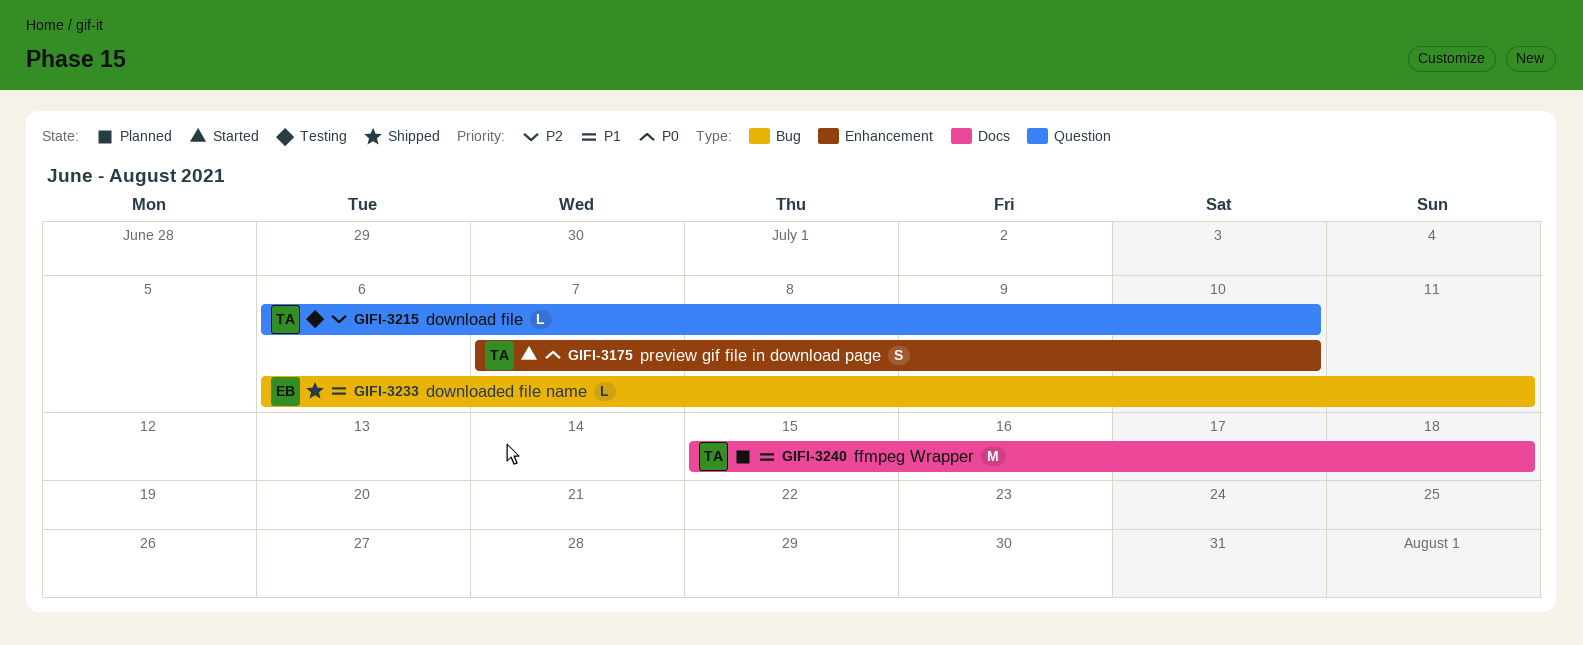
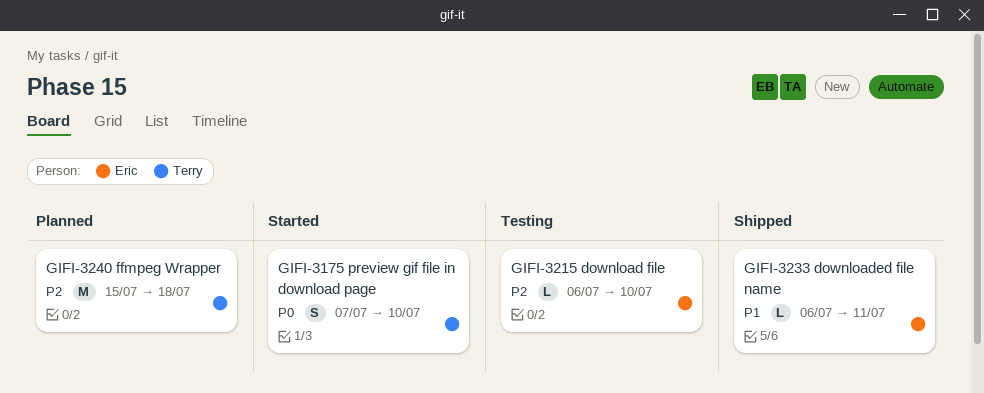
GIFI-3215, owner: Terry -> Eric
GIFI-3240, priority: P1 -> P2

